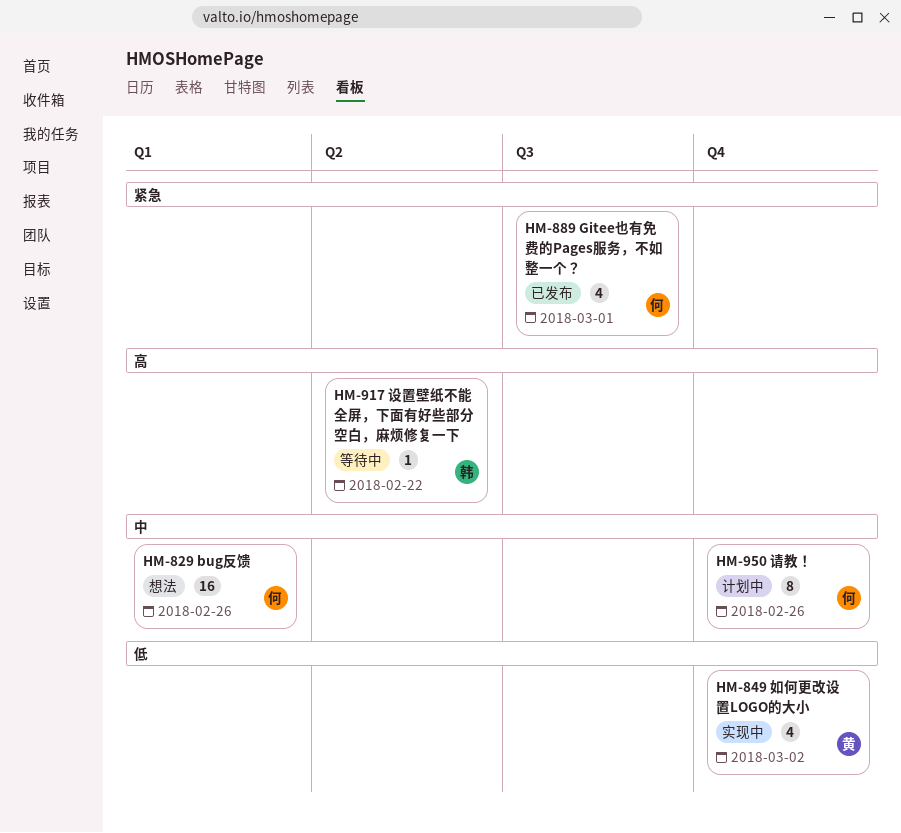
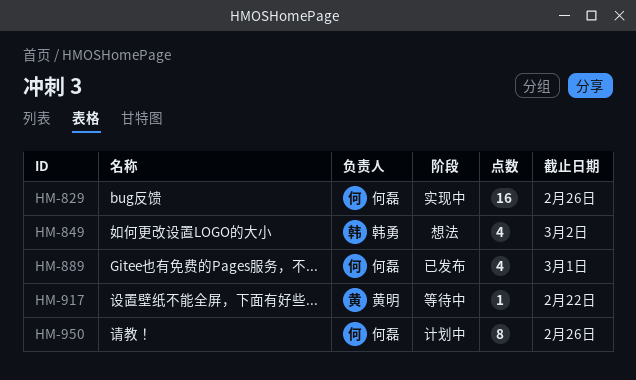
HM-829, status: 想法 -> 实现中
HM-849, status: 实现中 -> 想法
HM-849, owner: 黄明 -> 韩勇
HM-917, owner: 韩勇 -> 黄明

